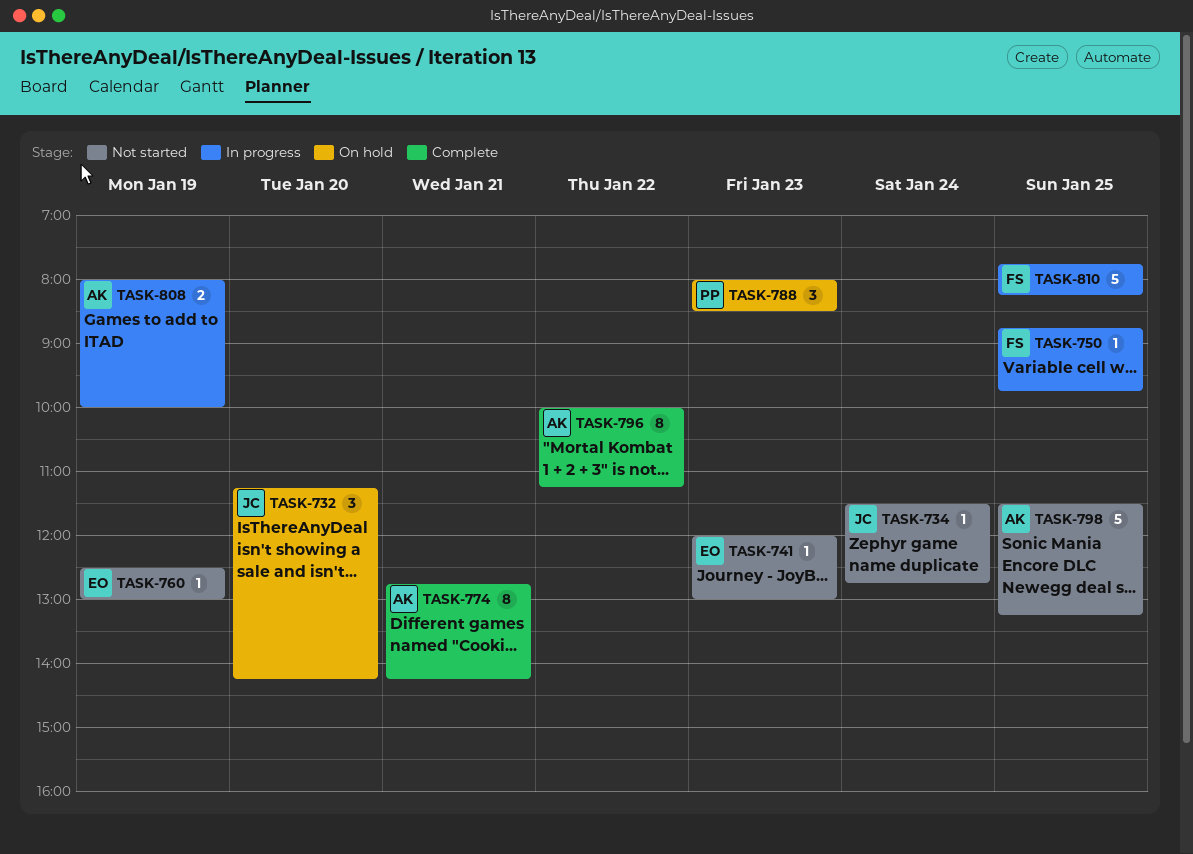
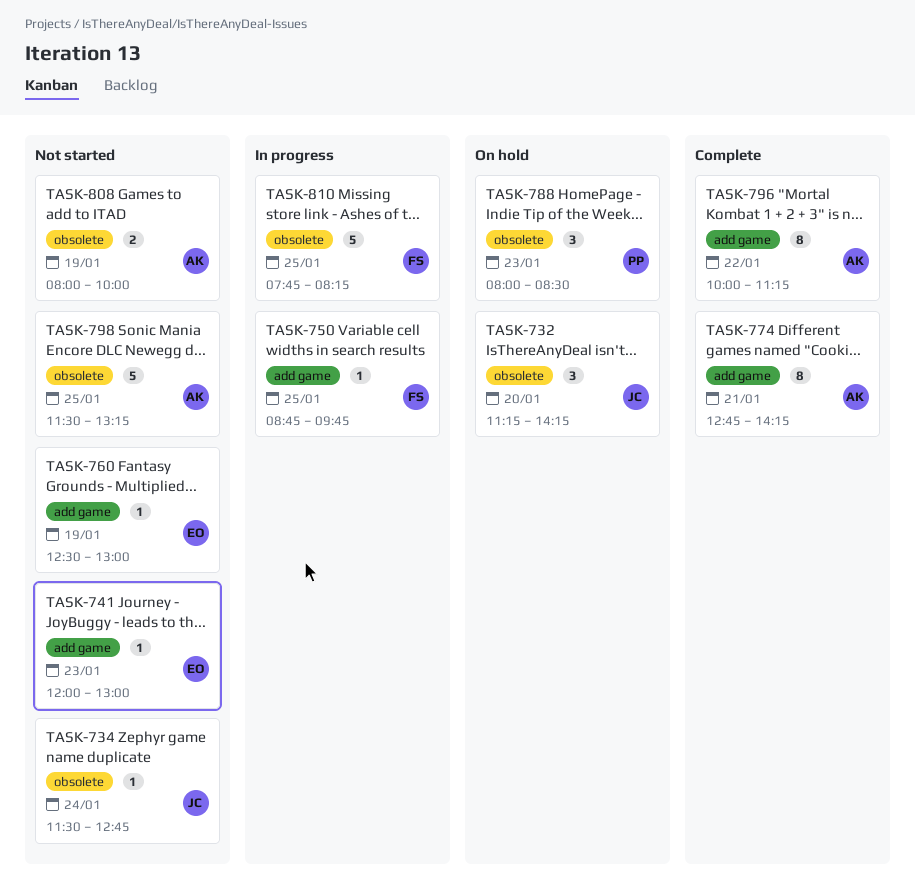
TASK-808, status: In progress -> Not started

